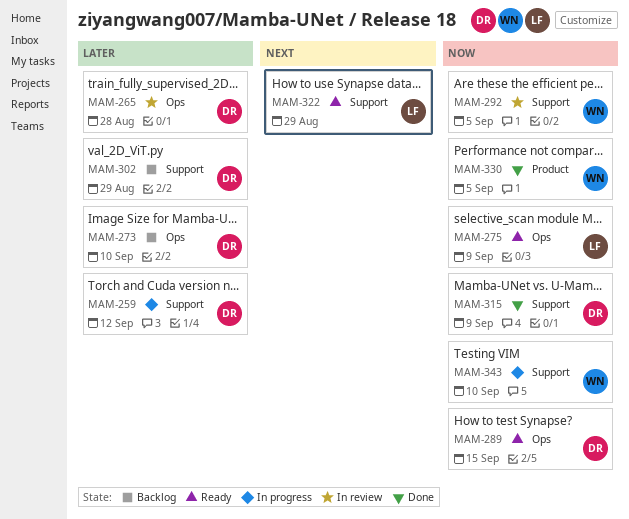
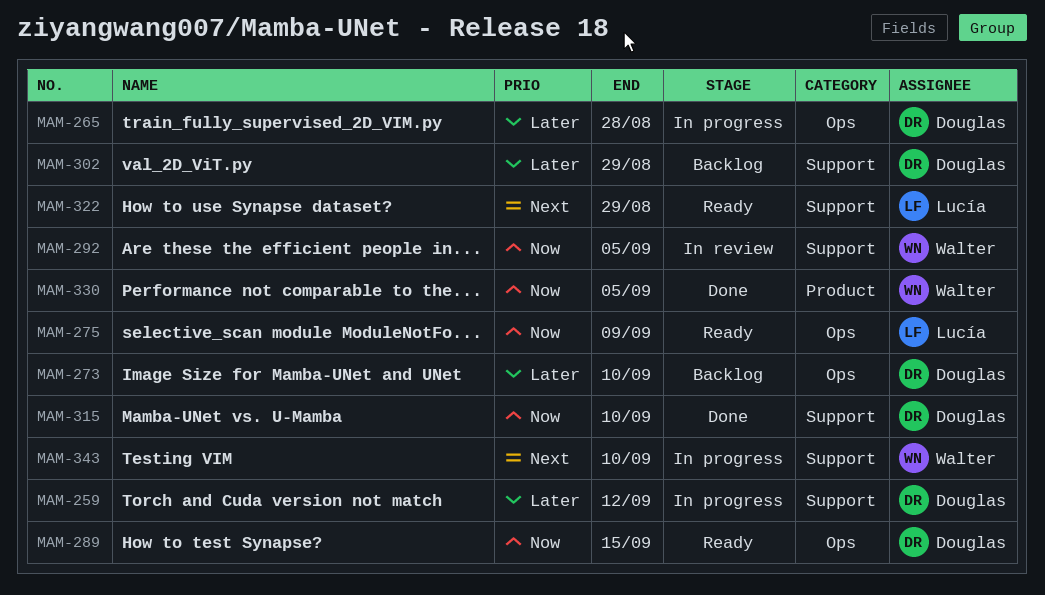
MAM-265, status: In review -> In progress
MAM-315, due: Sep 9 -> Sep 10
MAM-343, priority: Now -> Next

